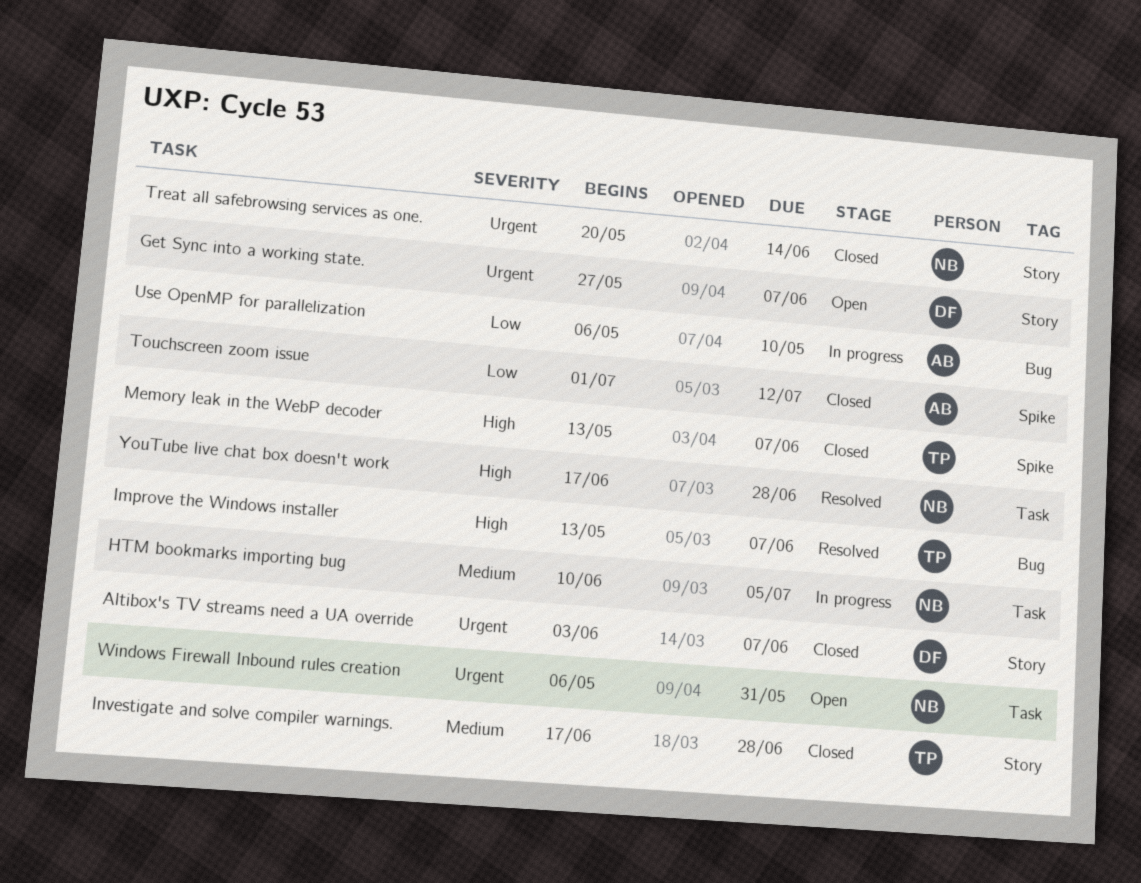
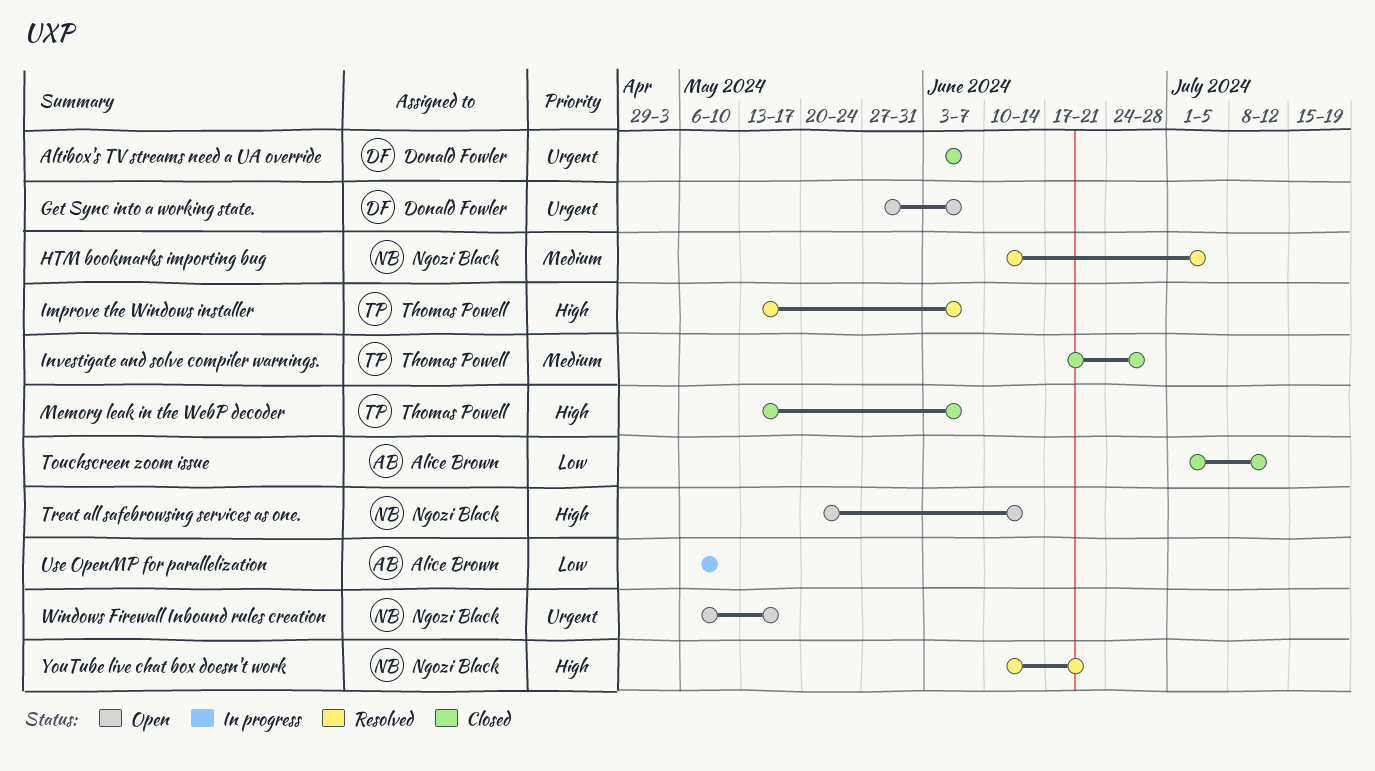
HTM bookmarks importing bug, status: In progress -> Resolved
Treat all safebrowsing services as one., status: Closed -> Open
Treat all safebrowsing services as one., priority: Urgent -> High
Windows Firewall Inbound rules creation, due: May 31 -> May 17
YouTube live chat box doesn't work, start: Jun 17 -> Jun 10
YouTube live chat box doesn't work, due: Jun 28 -> Jun 21

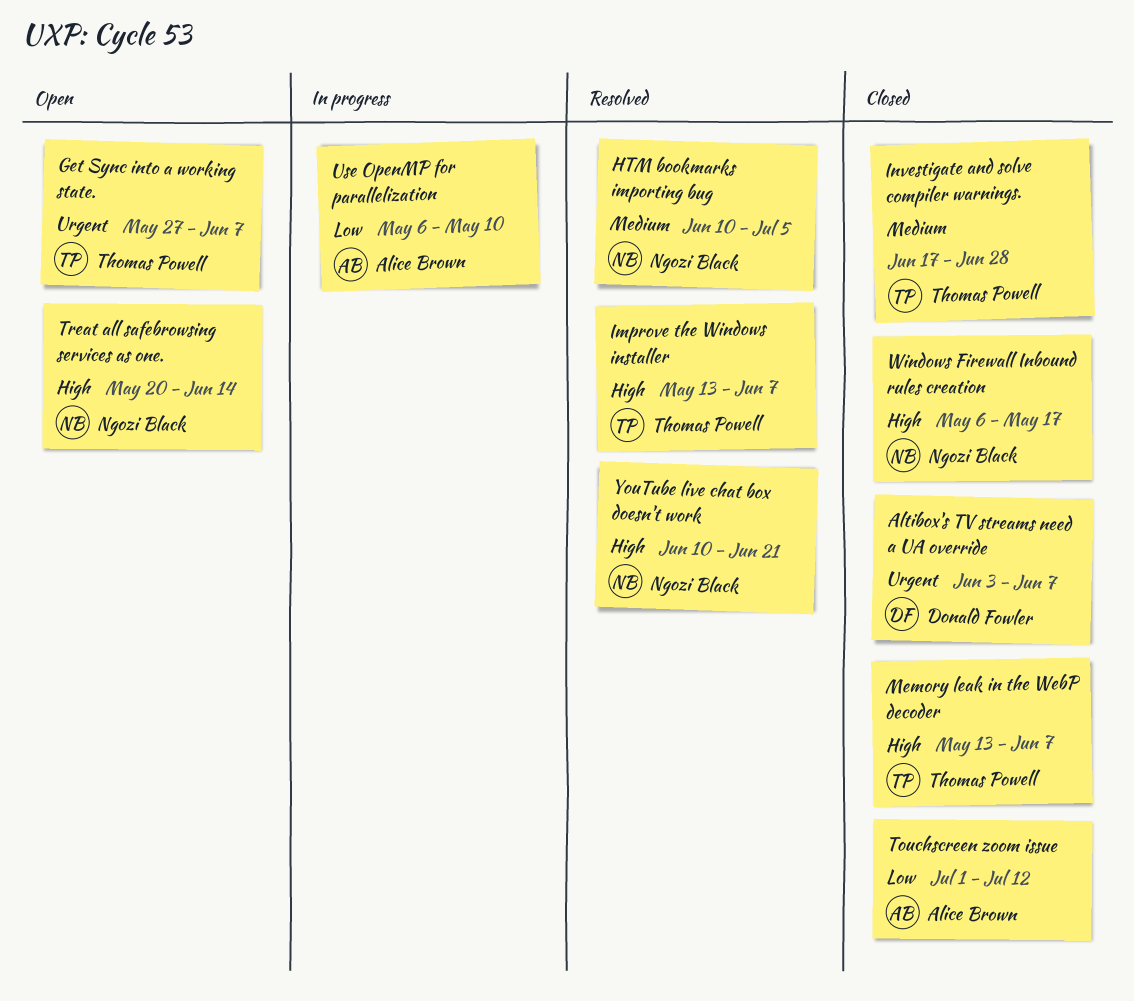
Get Sync into a working state., owner: Donald Fowler -> Thomas Powell
Windows Firewall Inbound rules creation, status: Open -> Closed
Windows Firewall Inbound rules creation, priority: Urgent -> High

